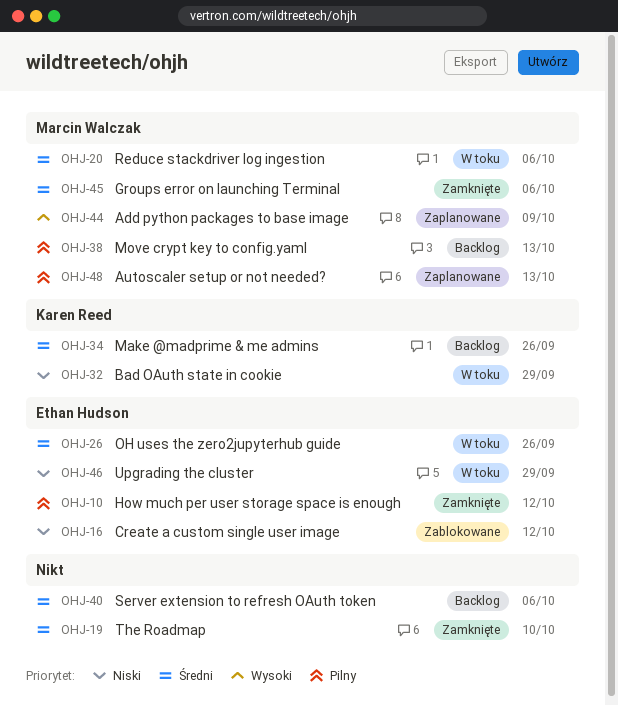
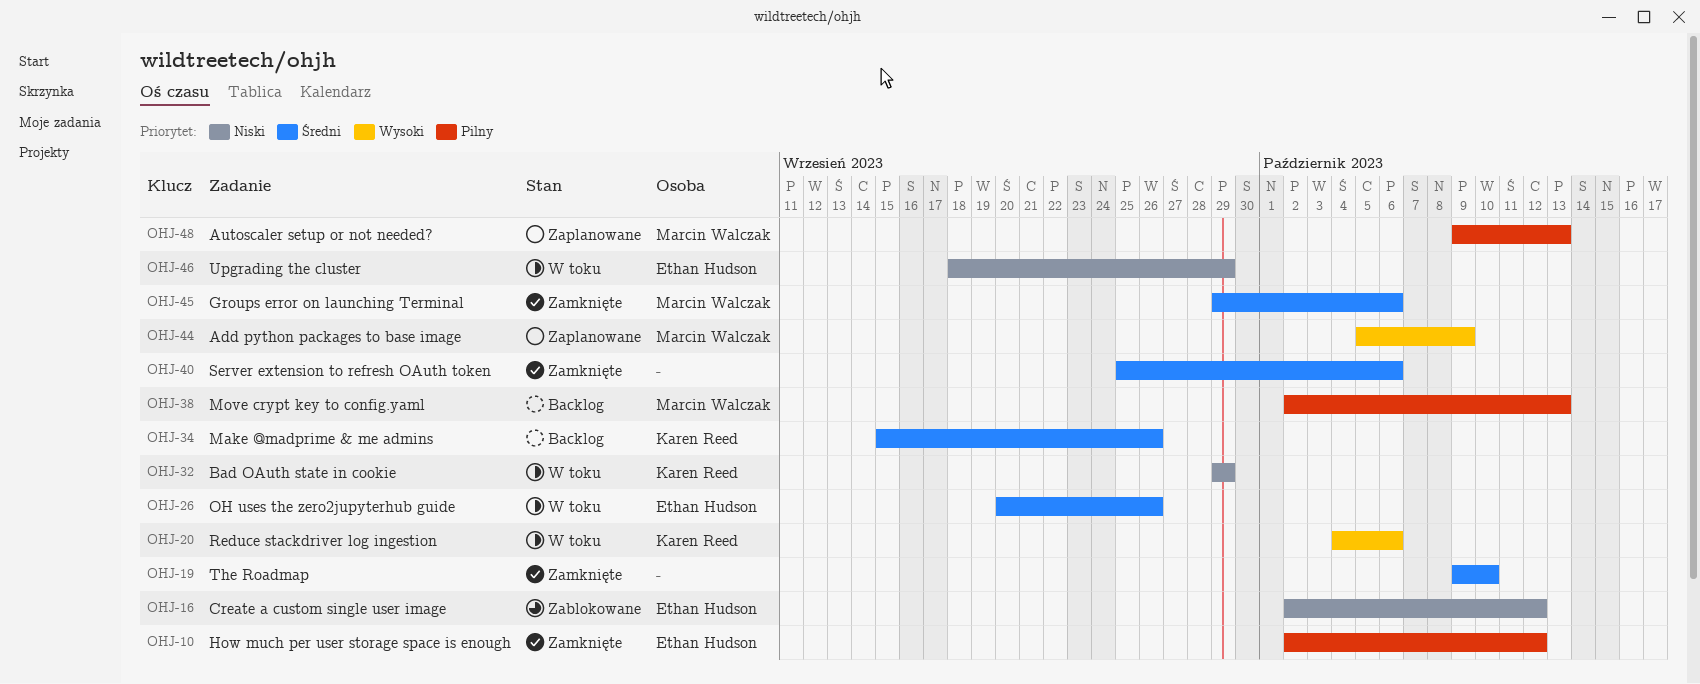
OHJ-20, owner: Marcin Walczak -> Karen Reed
OHJ-20, priority: Średni -> Wysoki
OHJ-40, status: Backlog -> Zamknięte

